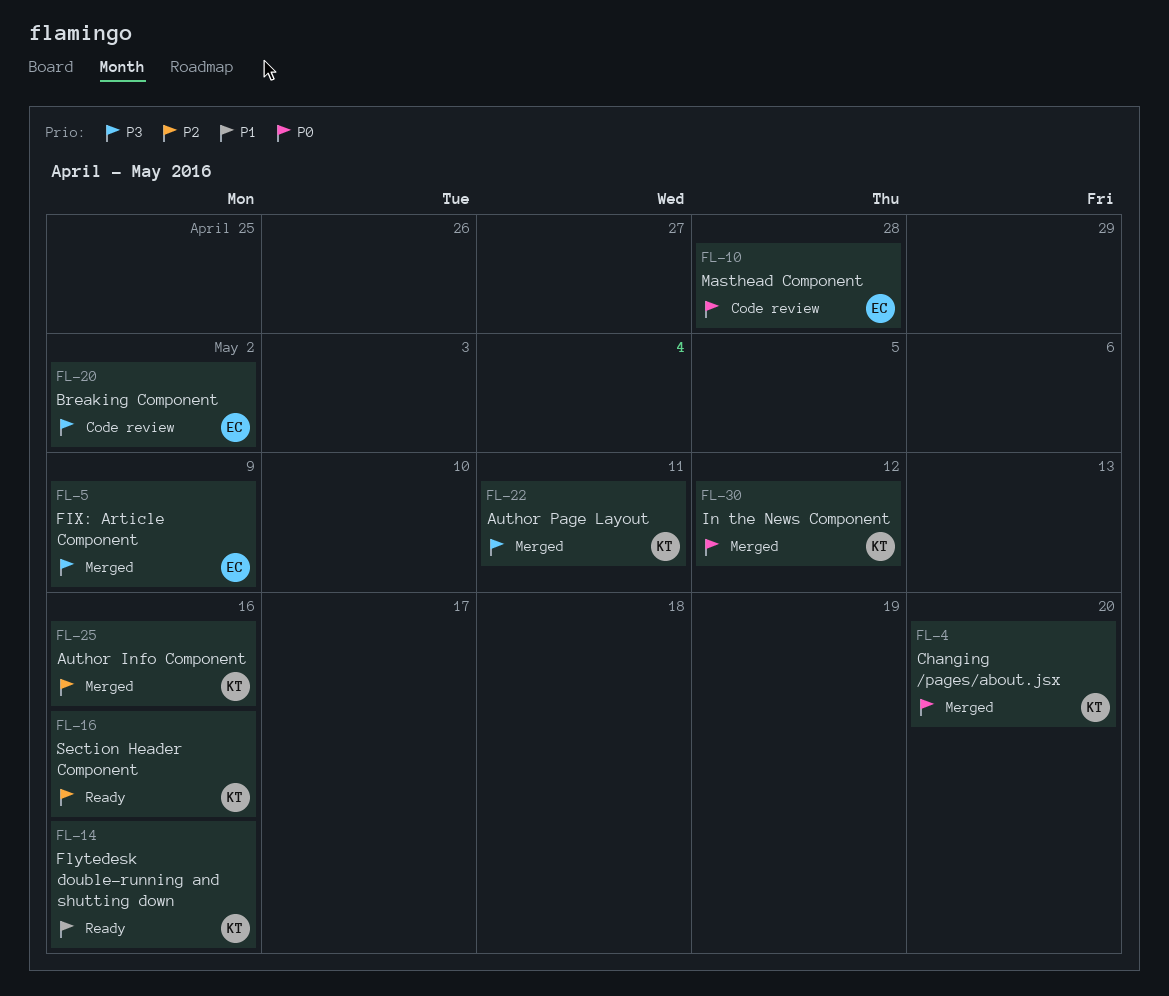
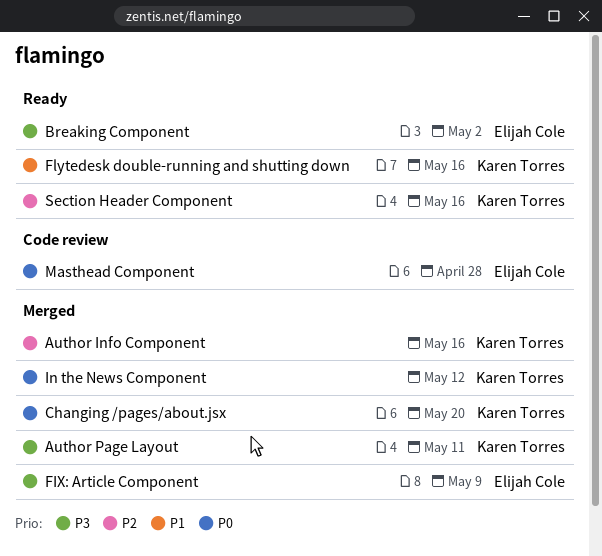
Breaking Component, status: Code review -> Ready

